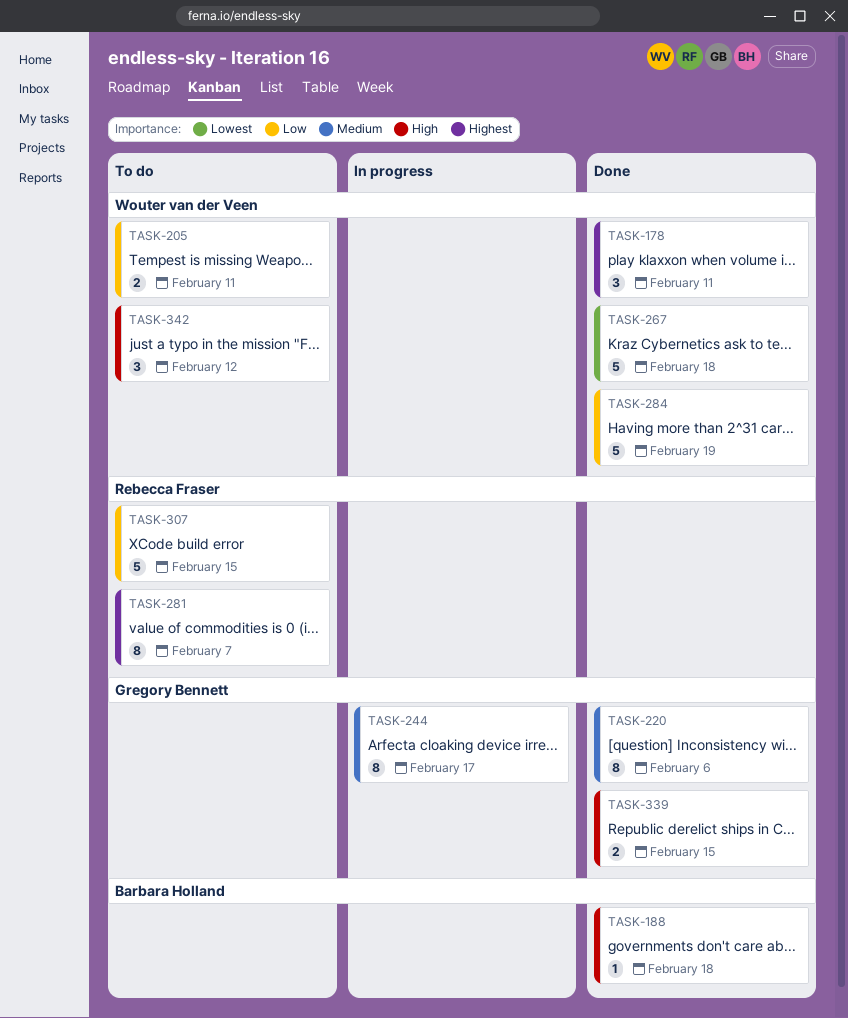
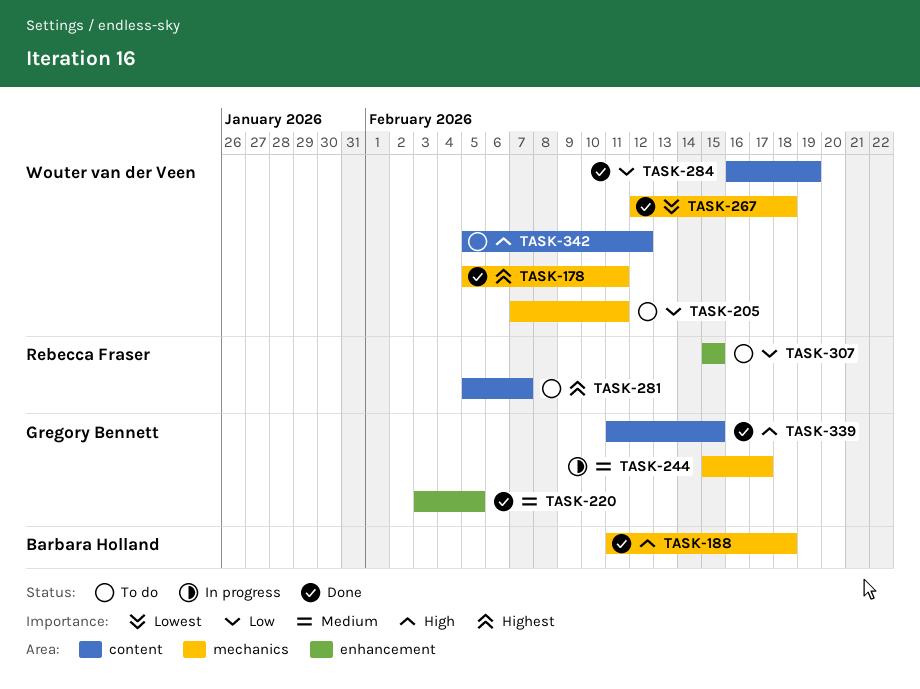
TASK-220, due: Feb 6 -> Feb 5

